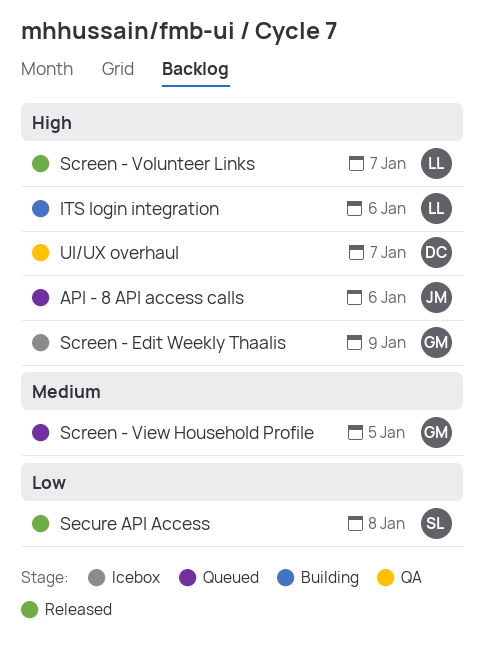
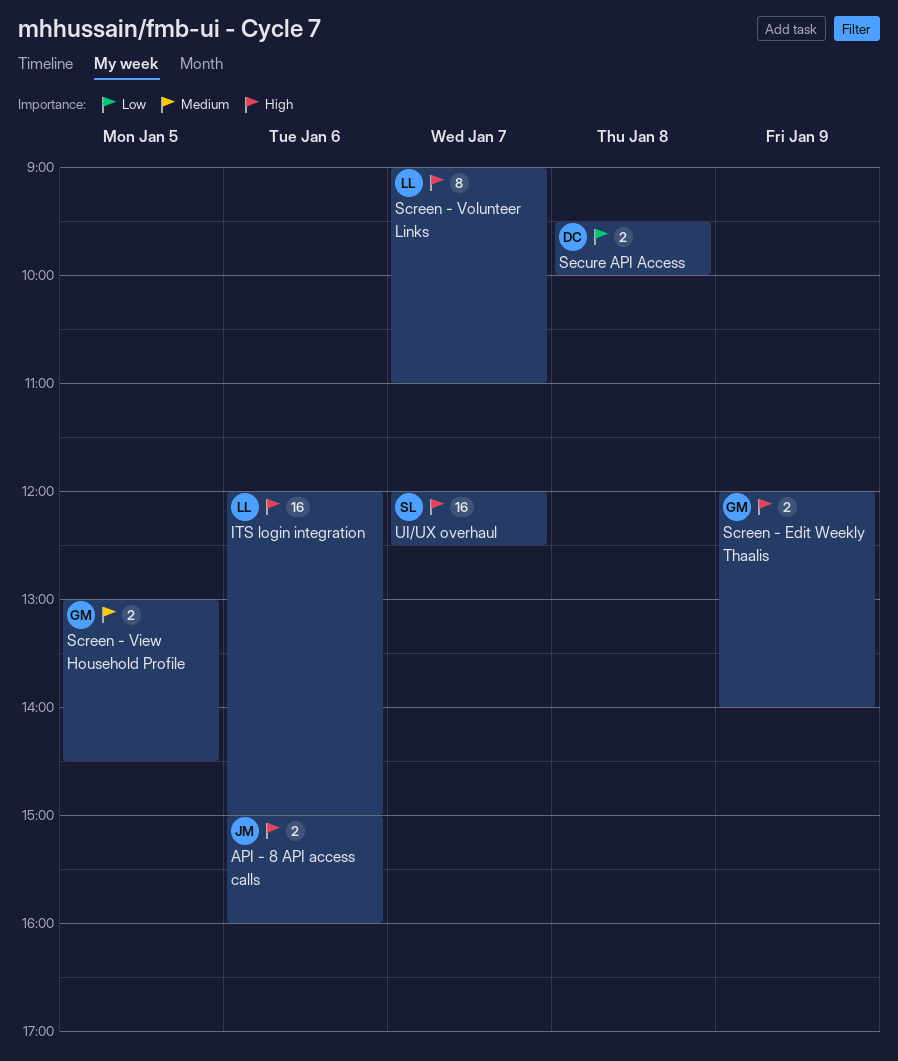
Secure API Access, owner: SL -> DC
UI/UX overhaul, owner: DC -> SL

